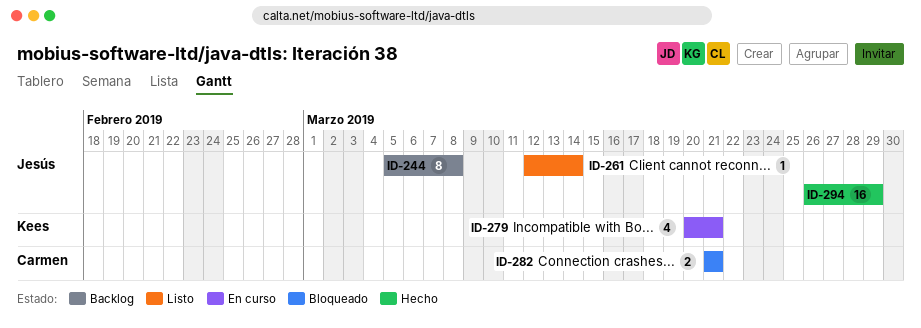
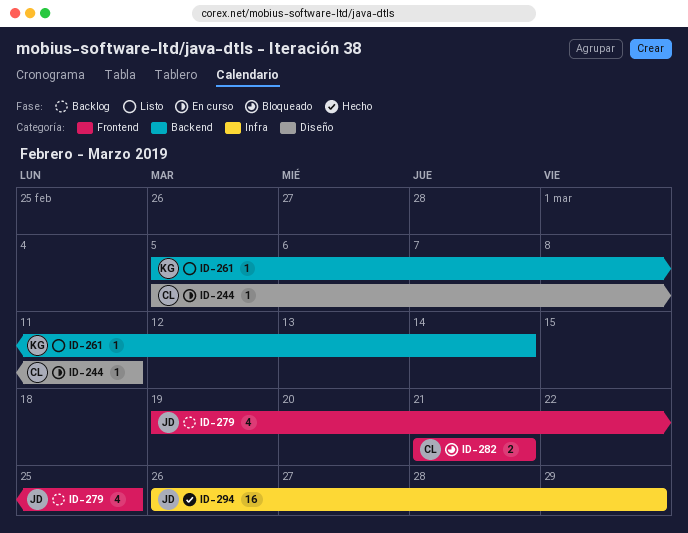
ID-244, status: Backlog -> En curso
ID-244, owner: Jesús -> Carmen
ID-244, estimate: 8 -> 1
ID-244, due: Mar 8 -> Mar 11
ID-261, owner: Jesús -> Kees
ID-261, start: Mar 12 -> Mar 5
ID-279, status: En curso -> Backlog
ID-279, owner: Kees -> Jesús
ID-279, start: Mar 20 -> Mar 19
ID-279, due: Mar 21 -> Mar 25

